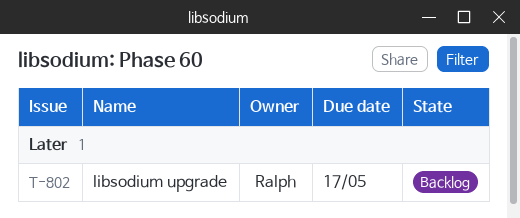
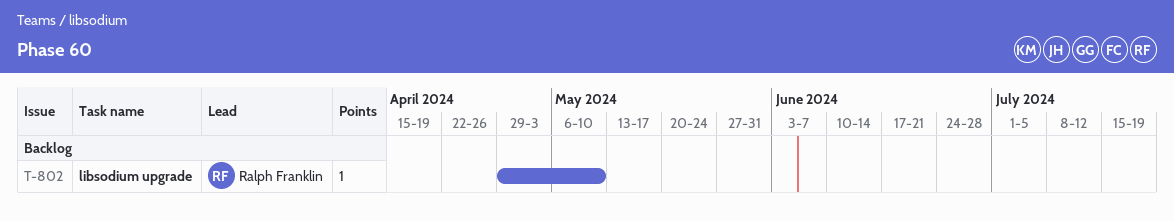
T-802, due: May 17 -> May 10

